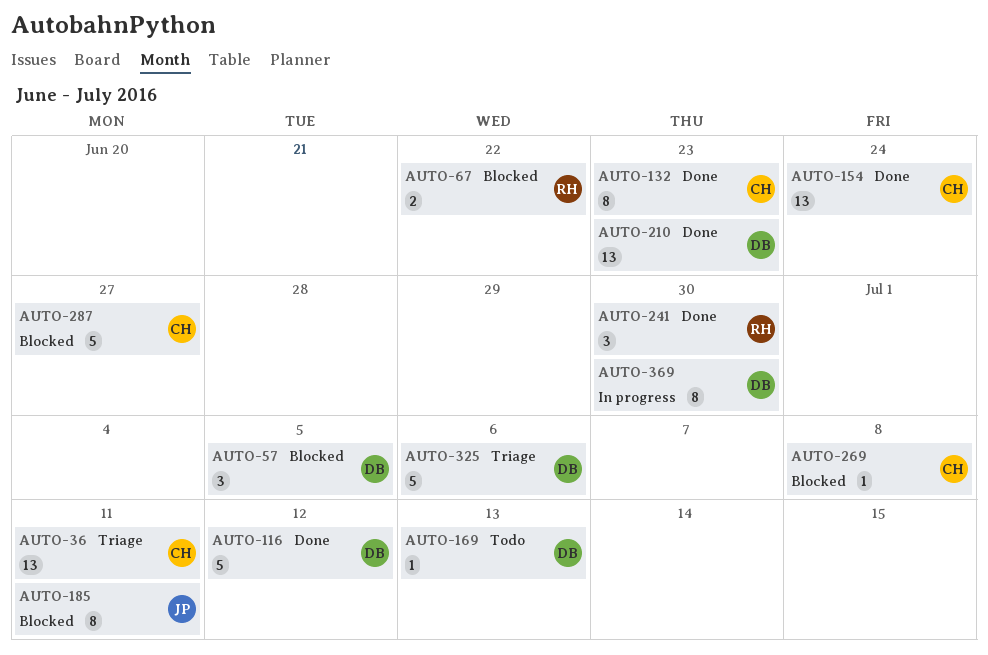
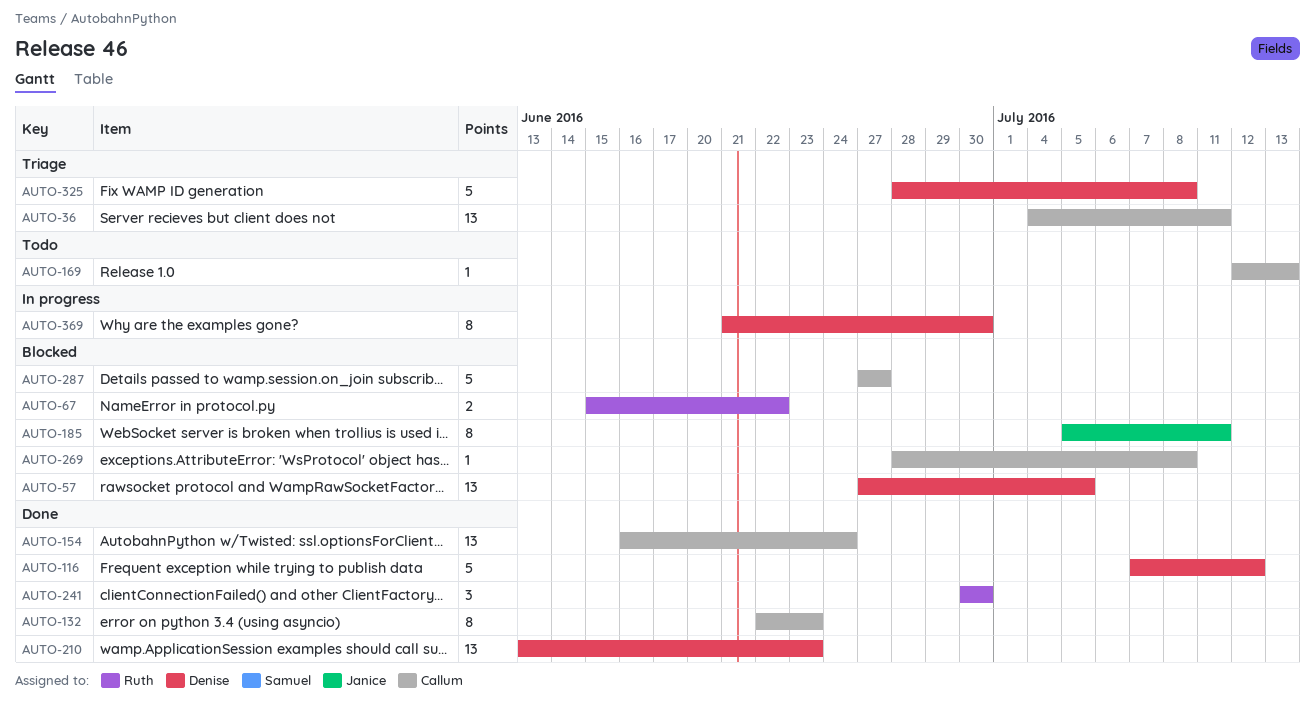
AUTO-57, estimate: 3 -> 13
AUTO-169, owner: Denise -> Callum
AUTO-325, due: Jul 6 -> Jul 8

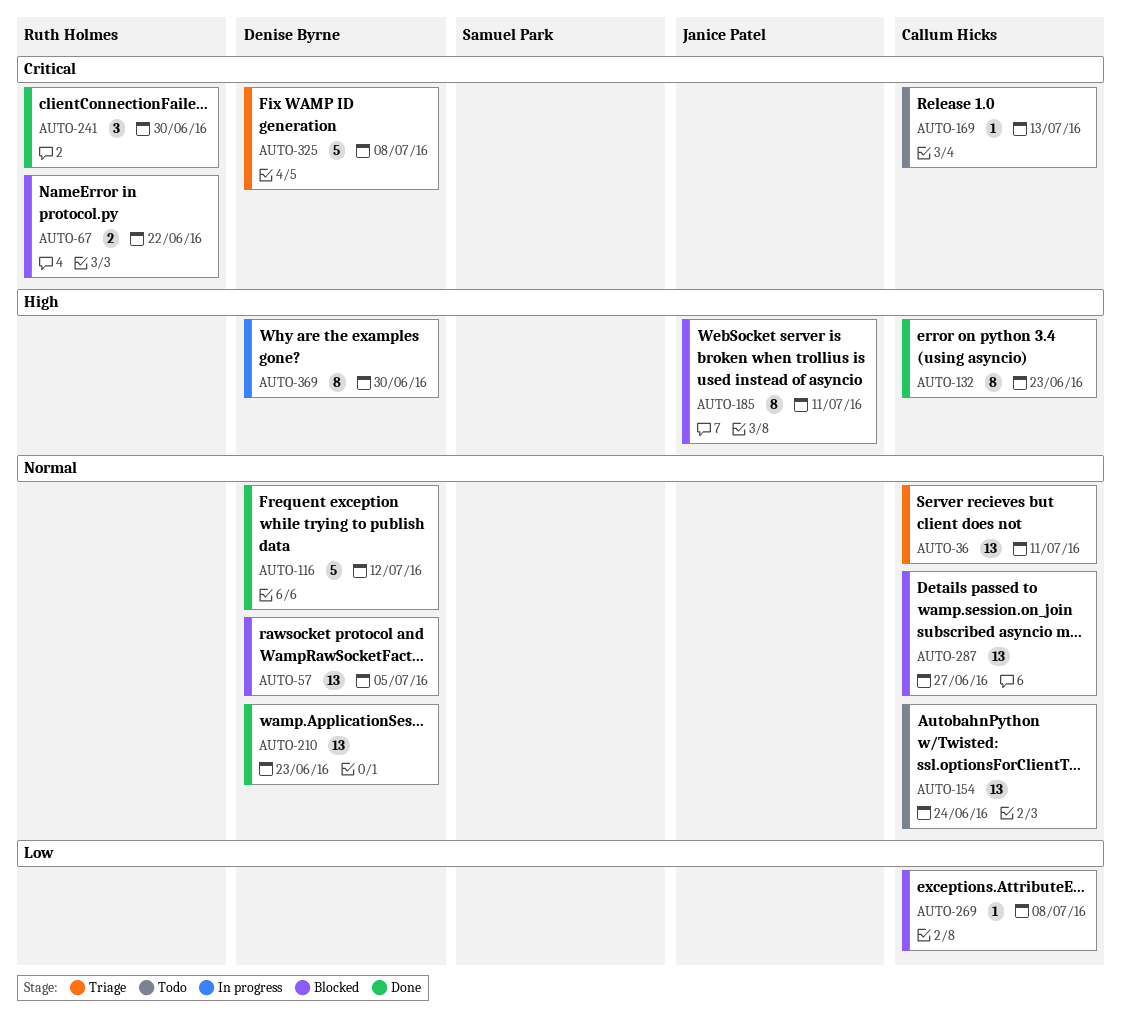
AUTO-154, status: Done -> Todo
AUTO-287, estimate: 5 -> 13

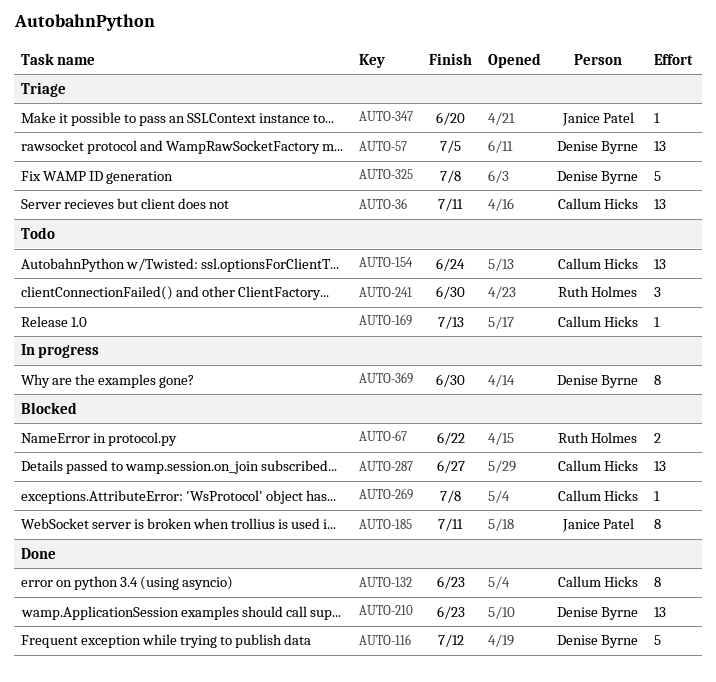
AUTO-57, status: Blocked -> Triage
AUTO-241, status: Done -> Todo
AUTO-347: none -> present

